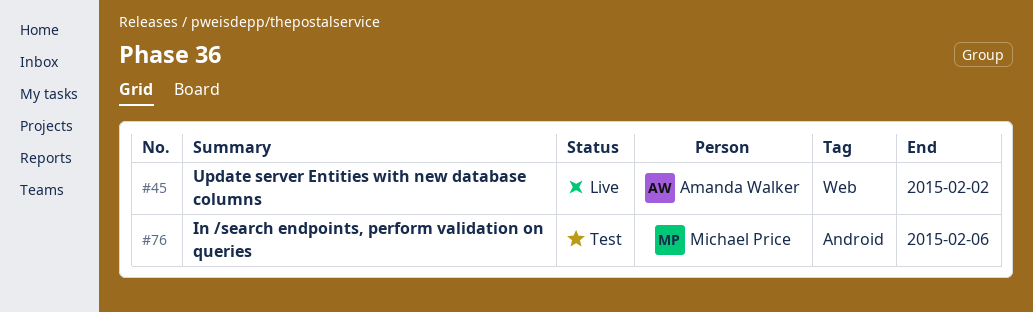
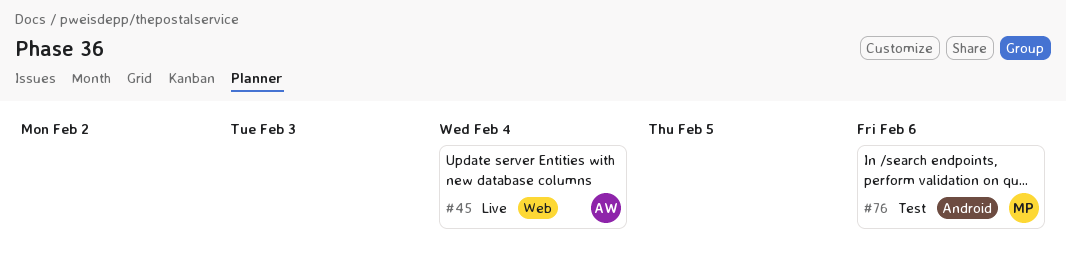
#45, due: Feb 2 -> Feb 4

